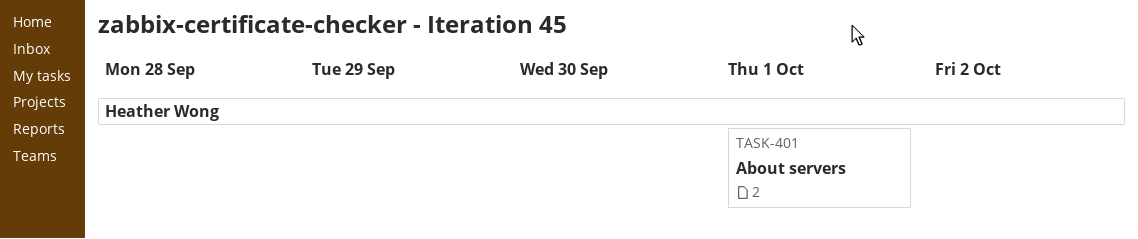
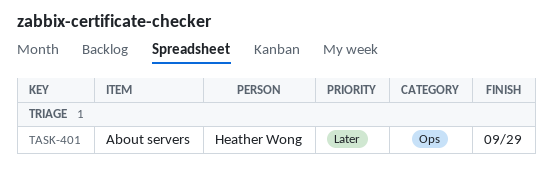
TASK-401, due: Oct 1 -> Sep 29

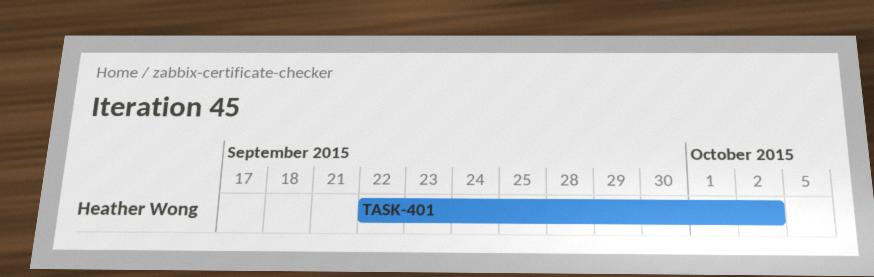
TASK-401, due: Sep 29 -> Oct 2

